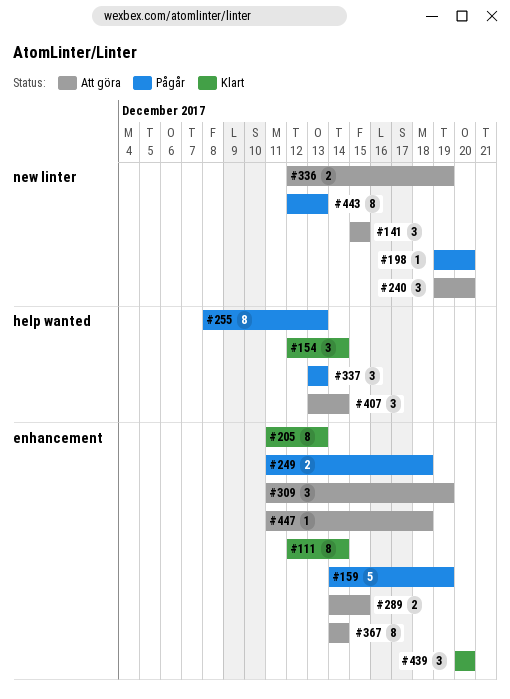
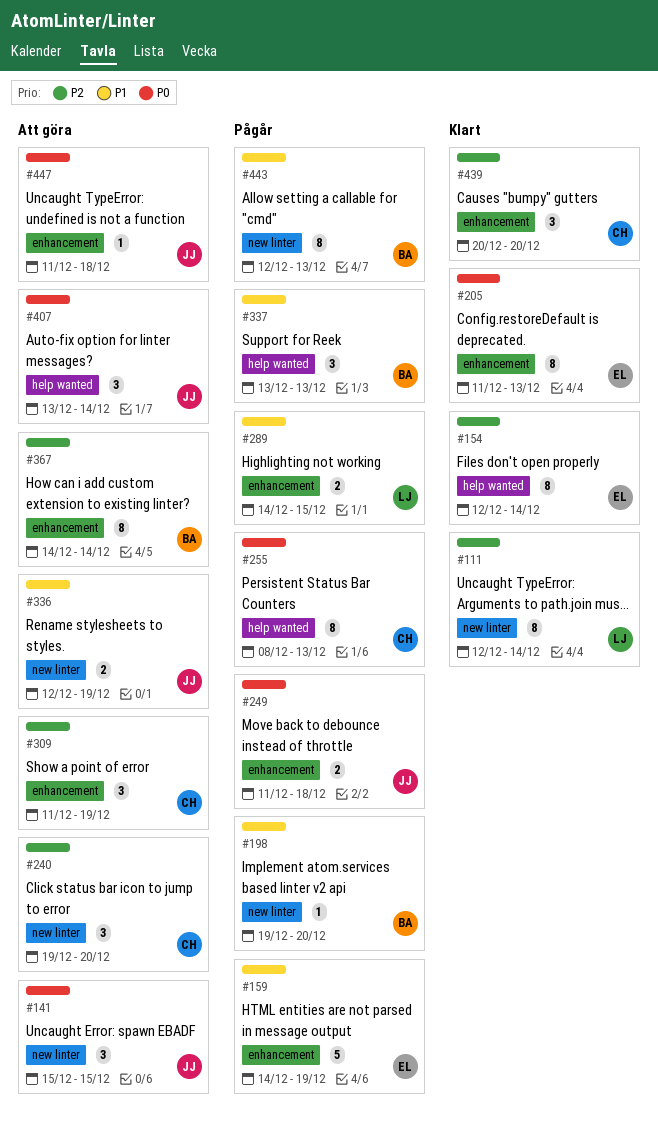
#111, label: enhancement -> new linter
#154, estimate: 3 -> 8
#289, status: Att göra -> Pågår

